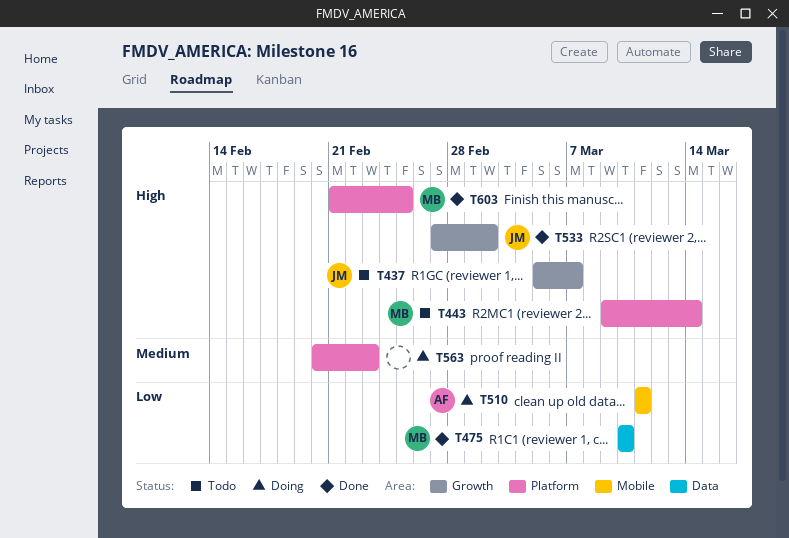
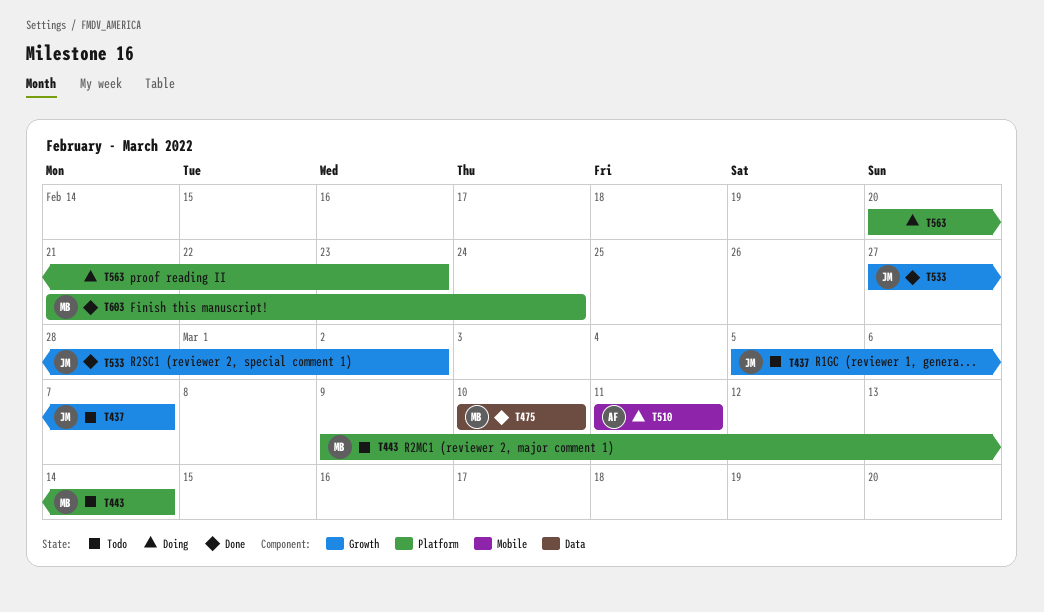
T603, due: Feb 25 -> Feb 24

